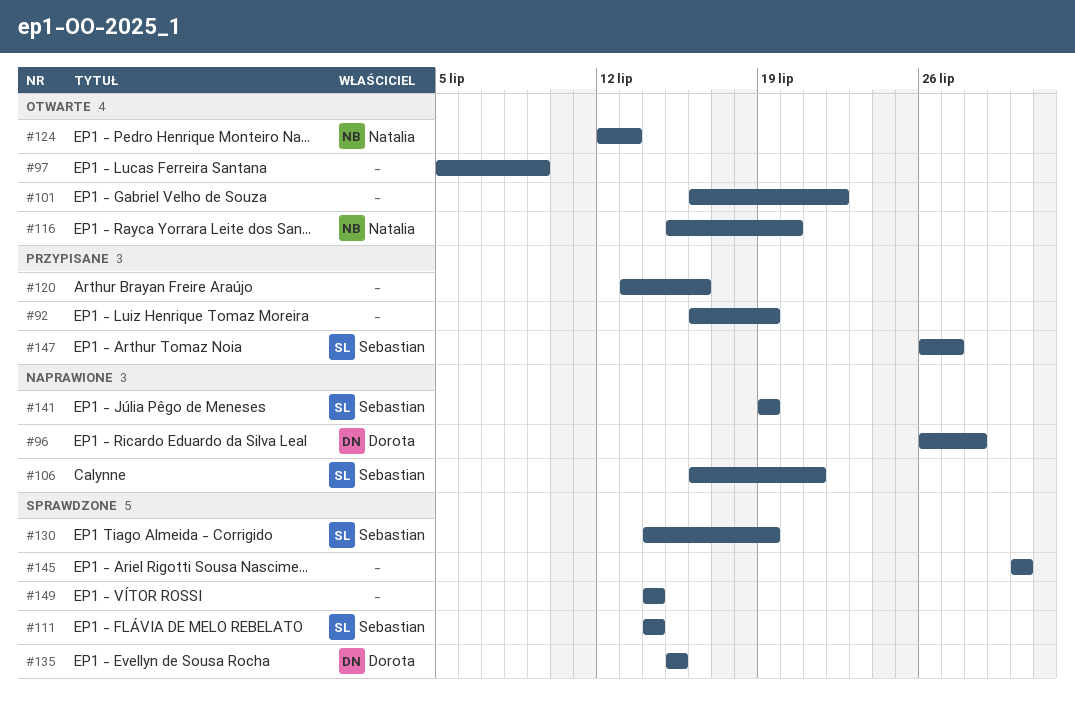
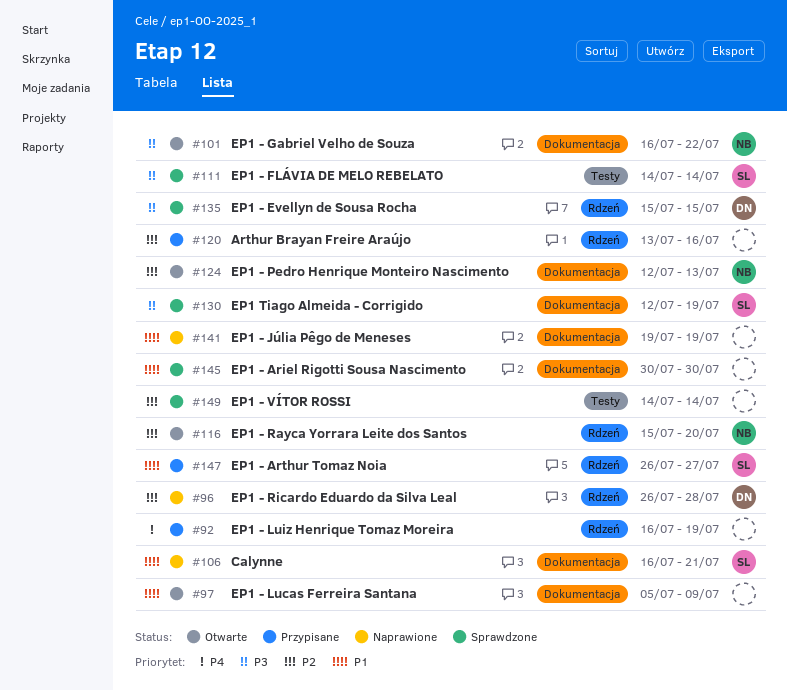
#101, owner: none -> Natalia
#130, start: Jul 14 -> Jul 12
#141, owner: Sebastian -> none

